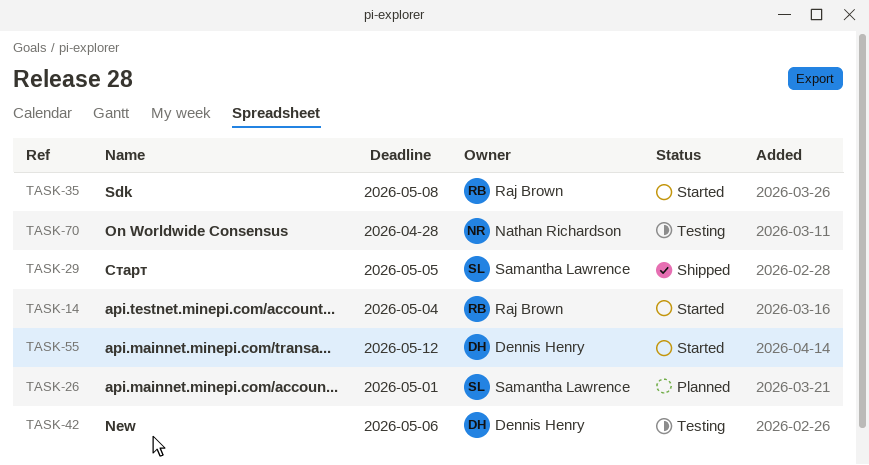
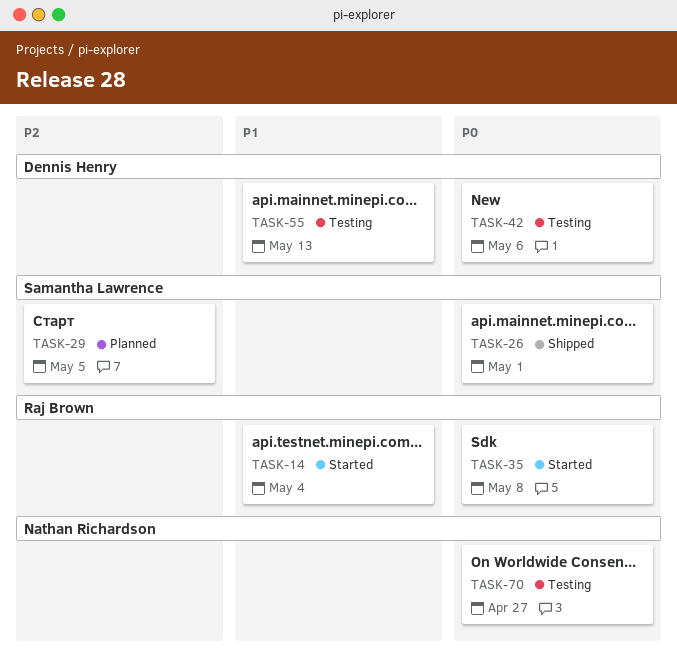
TASK-26, status: Planned -> Shipped
TASK-29, status: Shipped -> Planned
TASK-55, status: Started -> Testing
TASK-55, due: May 12 -> May 13
TASK-70, due: Apr 28 -> Apr 27

